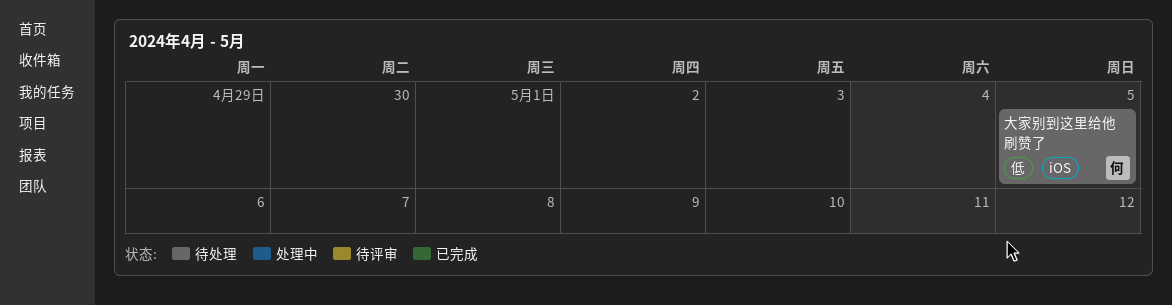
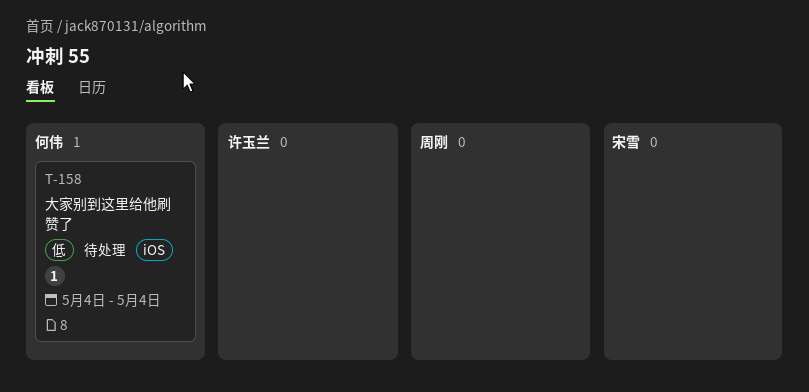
大家别到这里给他刷赞了, due: May 5 -> May 4

